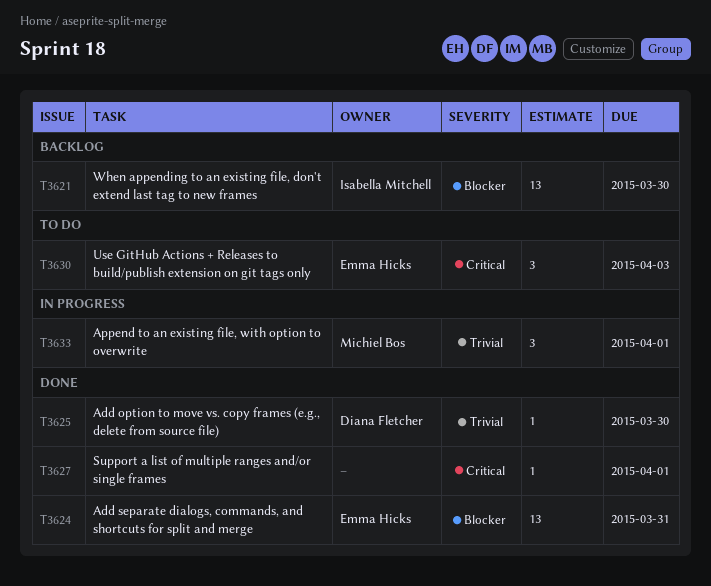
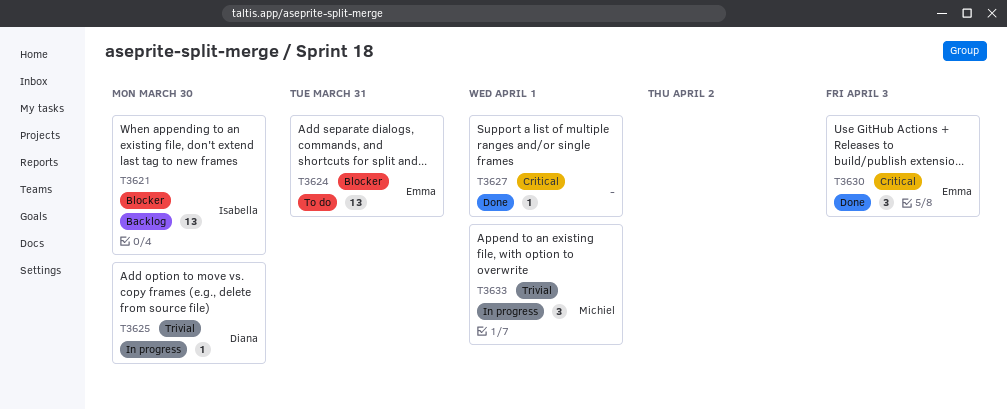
T3624, status: Done -> To do
T3625, status: Done -> In progress
T3630, status: To do -> Done

